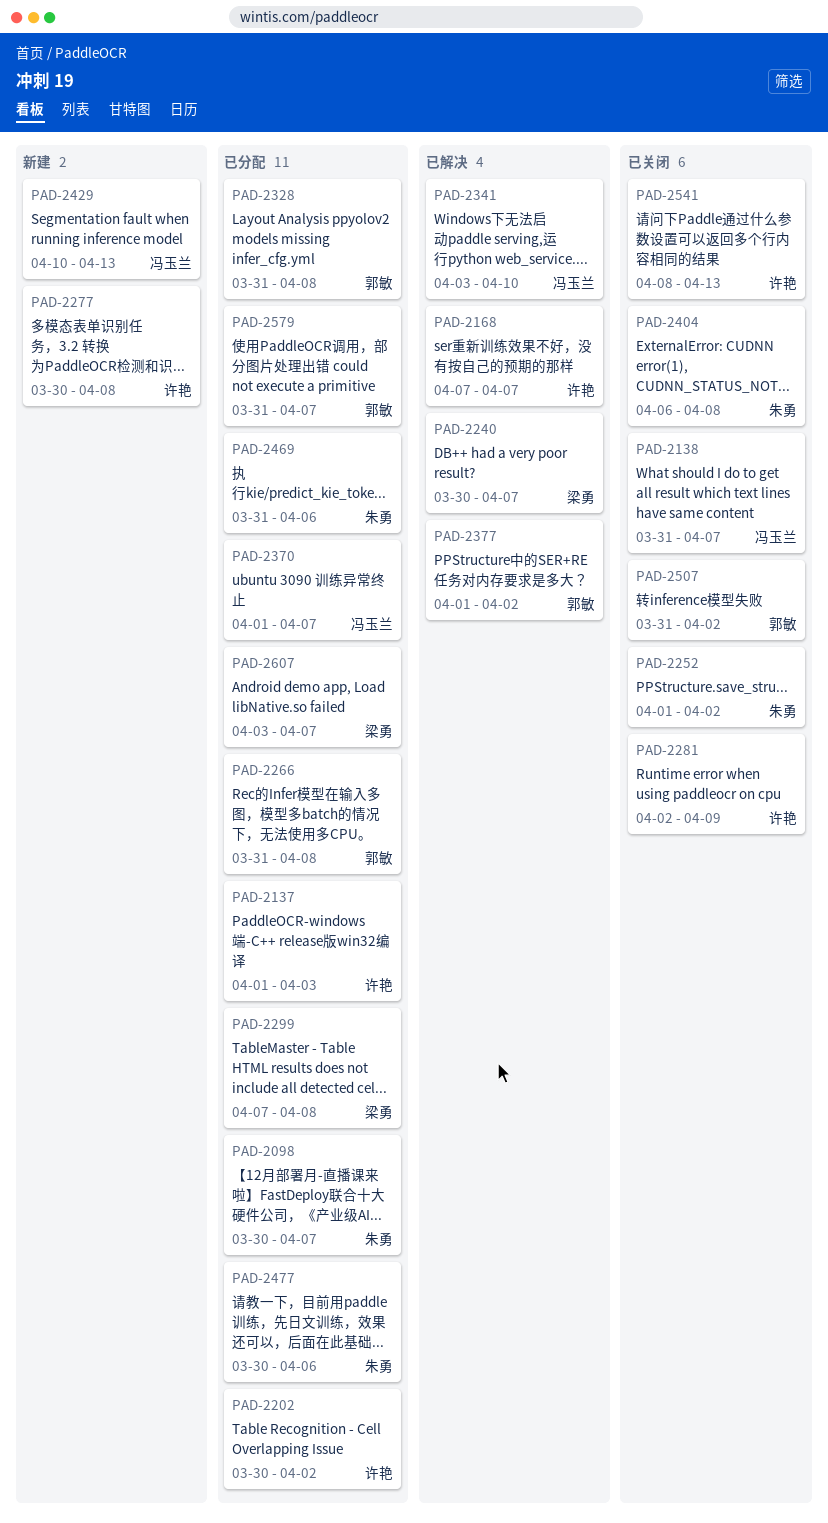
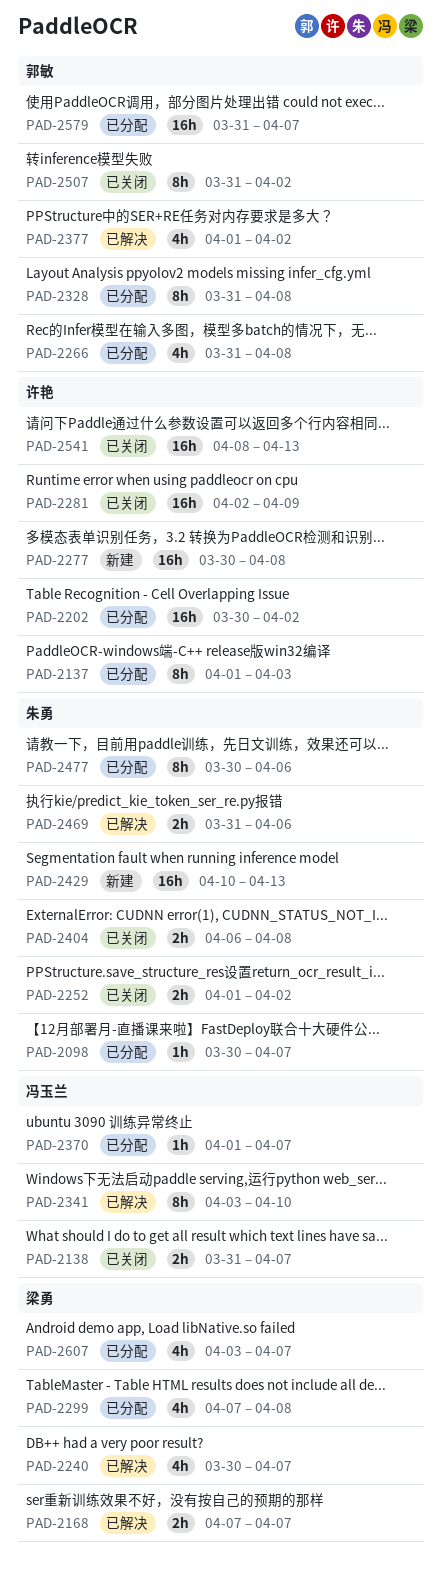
PAD-2168, owner: 许艳 -> 梁勇
PAD-2429, owner: 冯玉兰 -> 朱勇
PAD-2469, status: 已分配 -> 已解决

